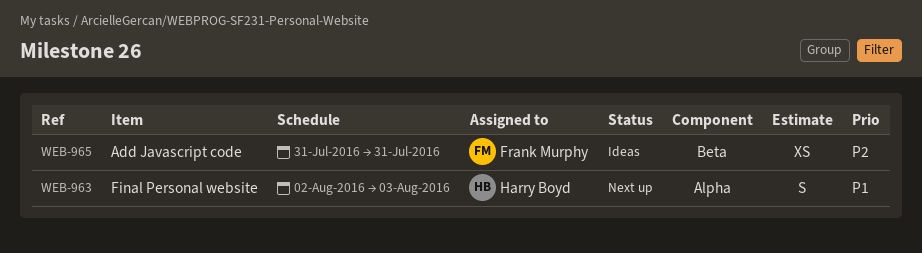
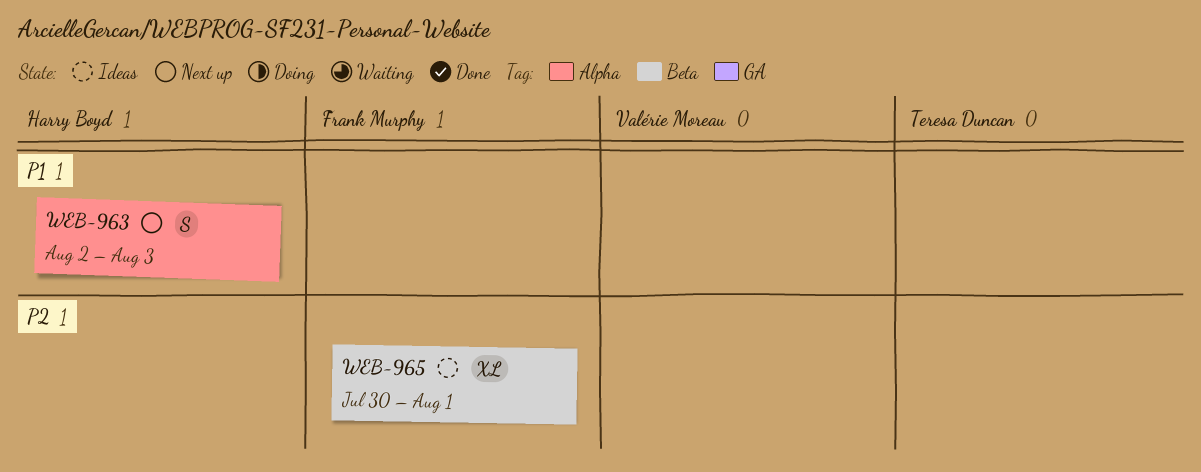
WEB-965, estimate: XS -> XL
WEB-965, start: Jul 31 -> Jul 30
WEB-965, due: Jul 31 -> Aug 1

